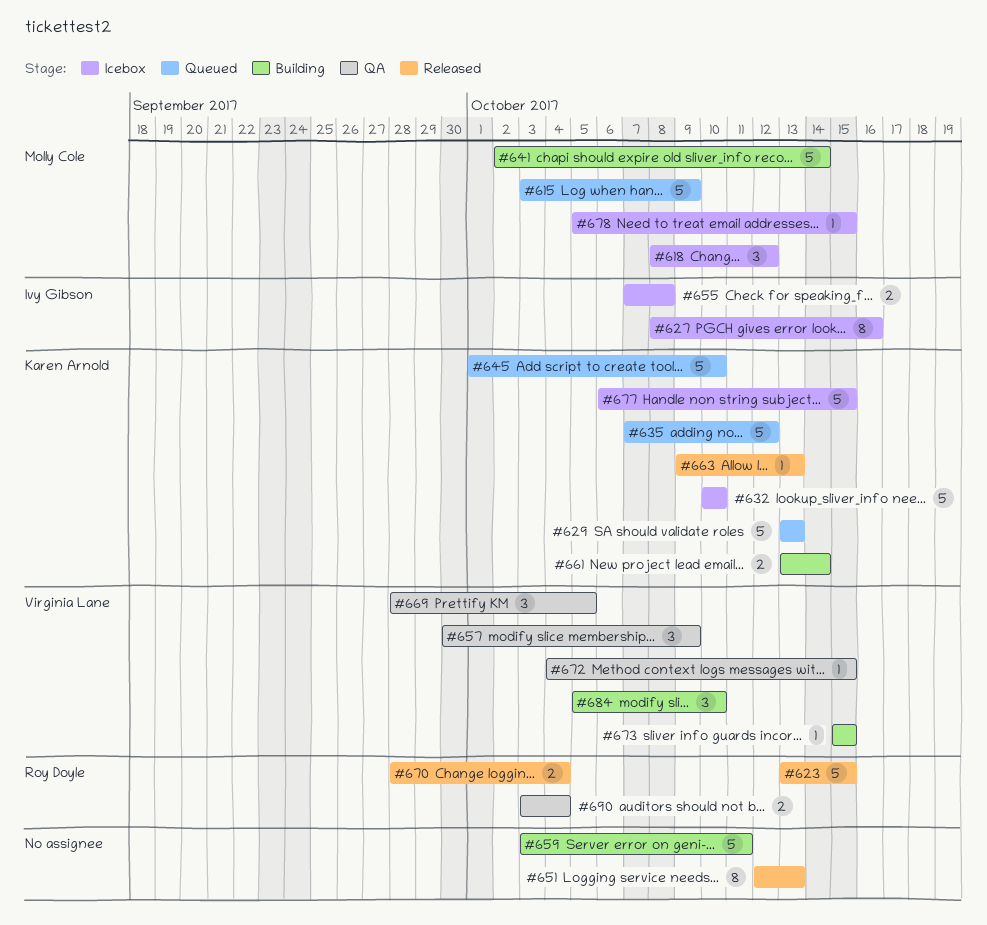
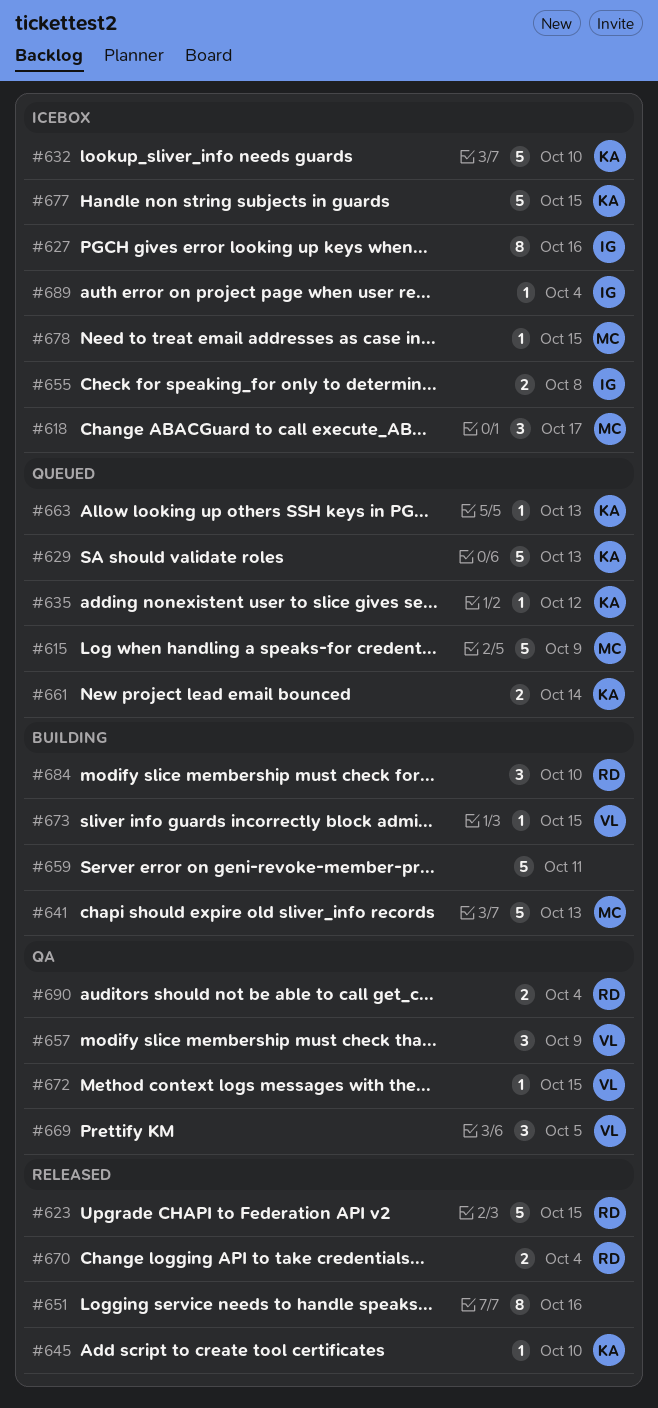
#618, due: Oct 12 -> Oct 17
#635, estimate: 5 -> 1
#641, due: Oct 14 -> Oct 13
#645, status: Queued -> Released
#645, estimate: 5 -> 1
#651, due: Oct 13 -> Oct 16
#661, status: Building -> Queued
#663, status: Released -> Queued
#684, owner: Virginia Lane -> Roy Doyle
#689: none -> present

